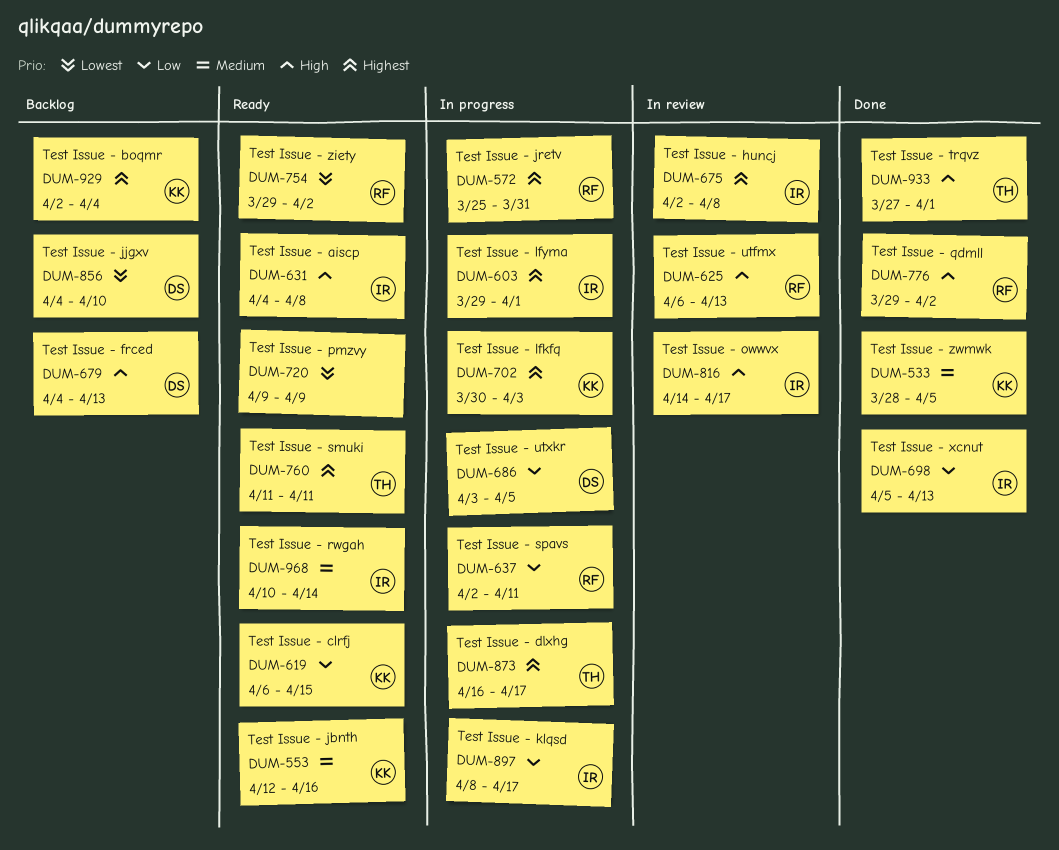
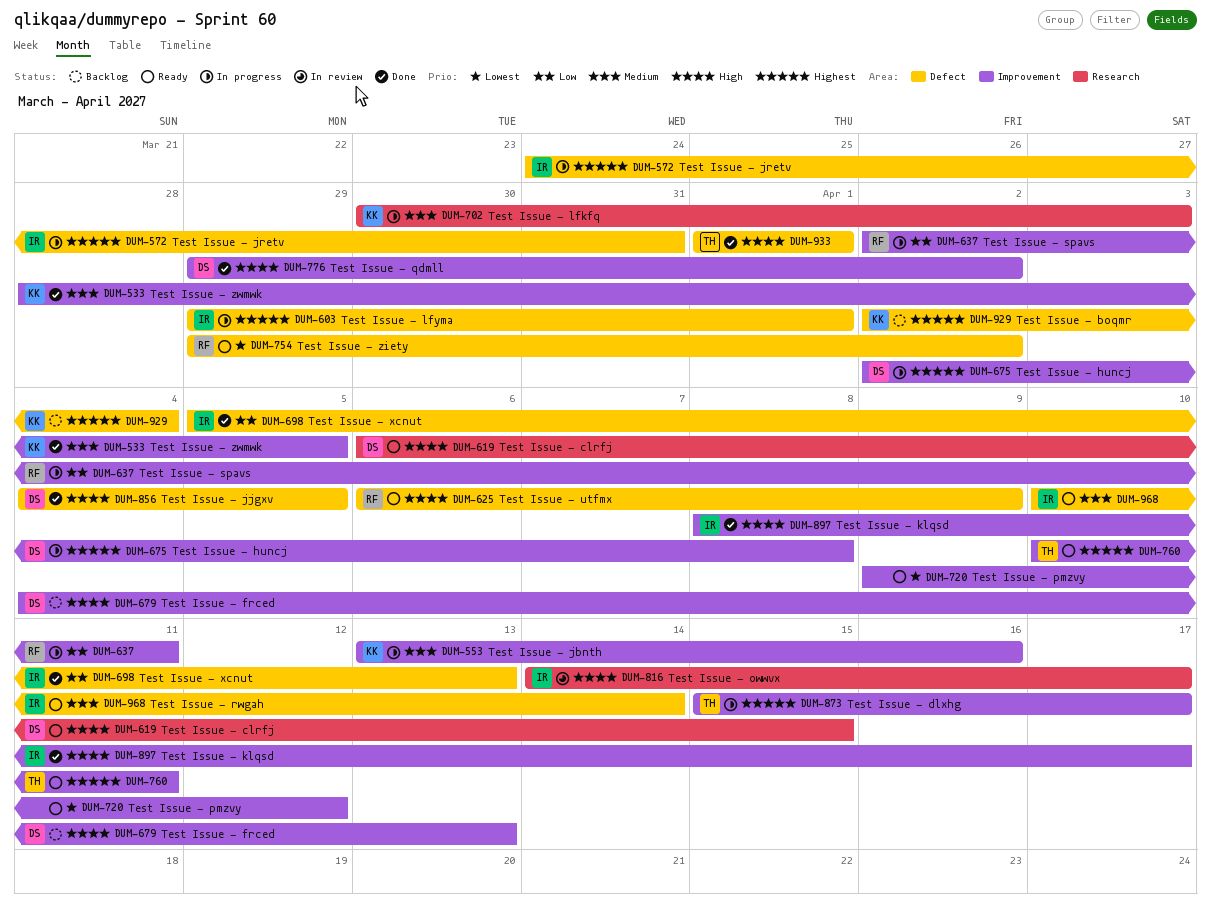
DUM-553, status: Ready -> In progress
DUM-553, start: Apr 12 -> Apr 13
DUM-572, owner: RF -> IR
DUM-572, start: Mar 25 -> Mar 24
DUM-619, owner: KK -> DS
DUM-619, priority: Low -> High
DUM-625, status: In review -> Ready
DUM-625, due: Apr 13 -> Apr 9
DUM-631: present -> none
DUM-675, status: In review -> In progress
DUM-675, owner: IR -> DS
DUM-686: present -> none
DUM-702, priority: Highest -> Medium
DUM-720, due: Apr 9 -> Apr 12
DUM-760, start: Apr 11 -> Apr 10
DUM-776, owner: RF -> DS
DUM-856, status: Backlog -> Done
DUM-856, priority: Lowest -> High
DUM-856, due: Apr 10 -> Apr 5
DUM-873, start: Apr 16 -> Apr 15
DUM-897, status: In progress -> Done
DUM-897, priority: Low -> High
DUM-933, start: Mar 27 -> Apr 1

